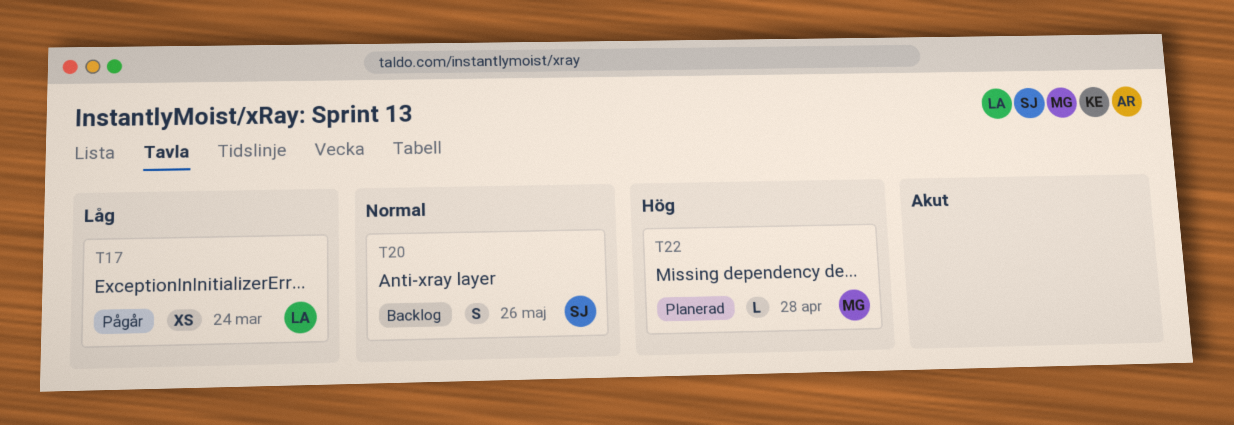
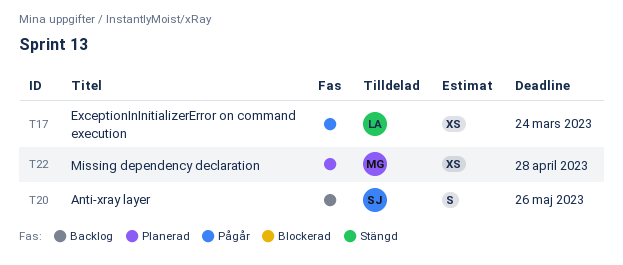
T22, estimate: L -> XS

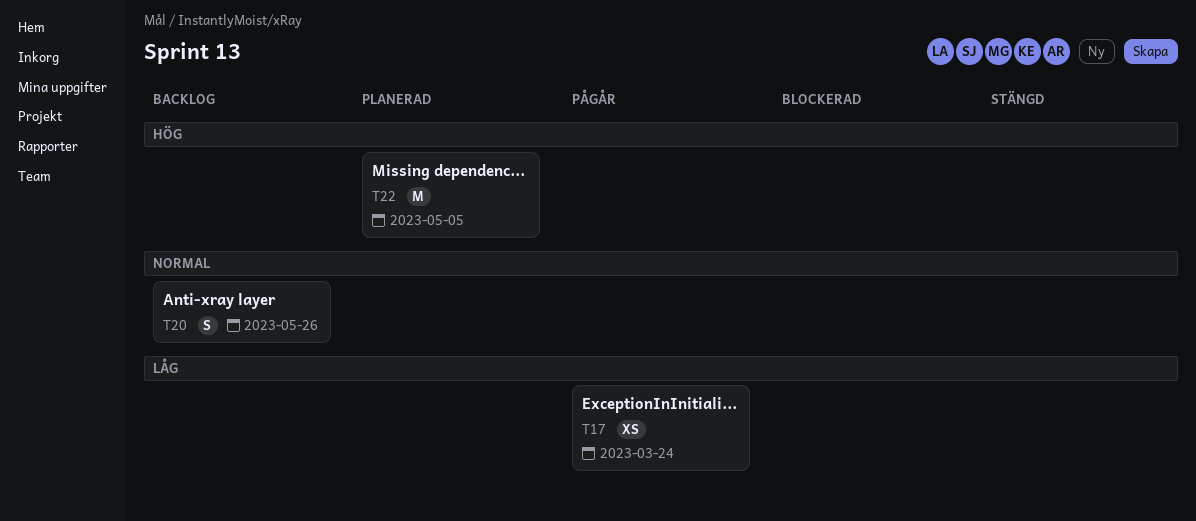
T22, estimate: XS -> M
T22, due: Apr 28 -> May 5

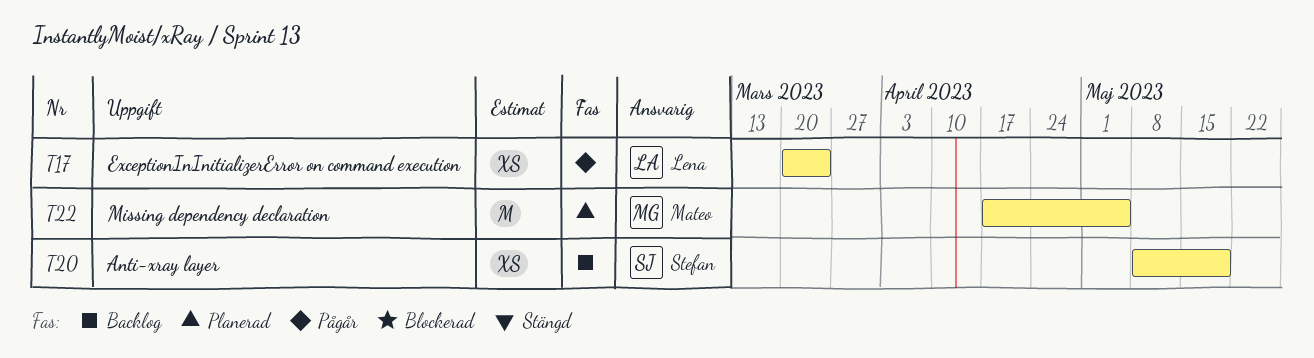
T20, estimate: S -> XS
T20, due: May 26 -> May 19

